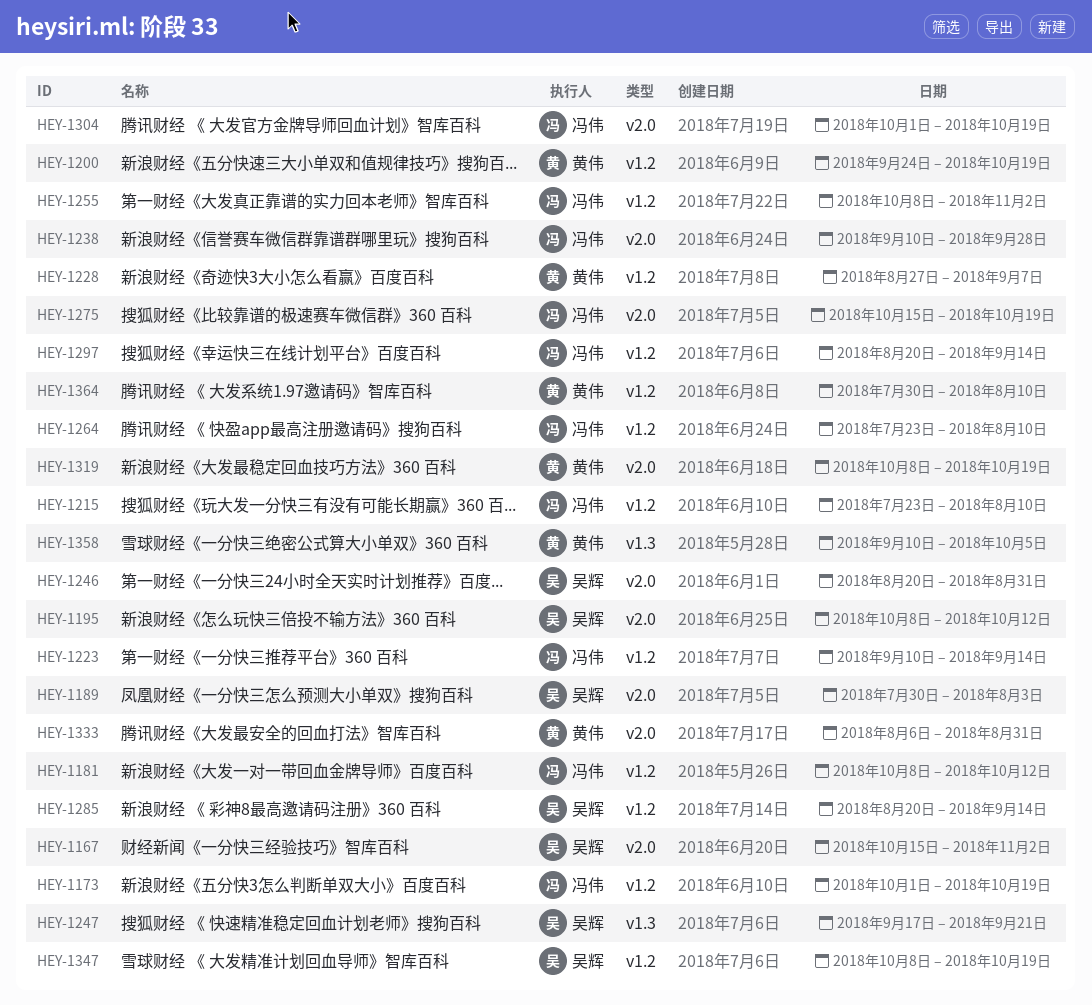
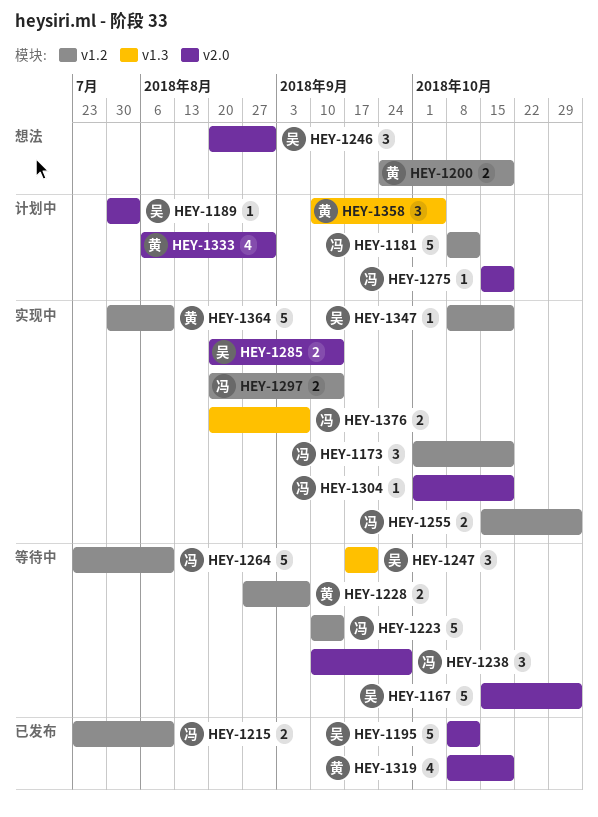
HEY-1255, start: Oct 8 -> Oct 15
HEY-1285, label: v1.2 -> v2.0
HEY-1376: none -> present

